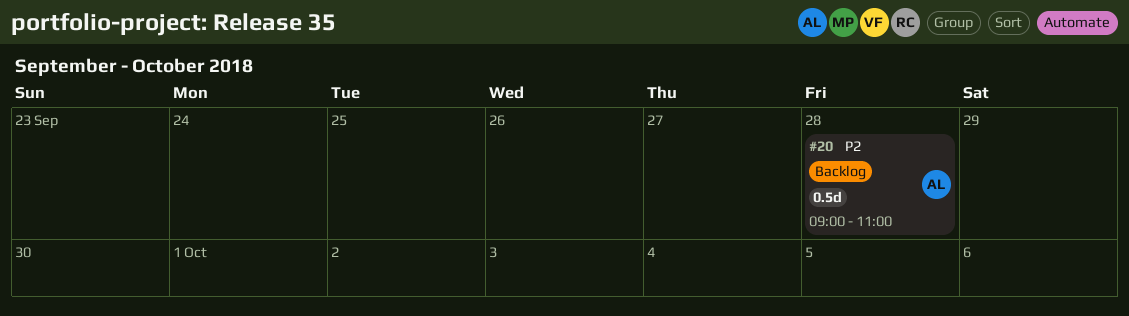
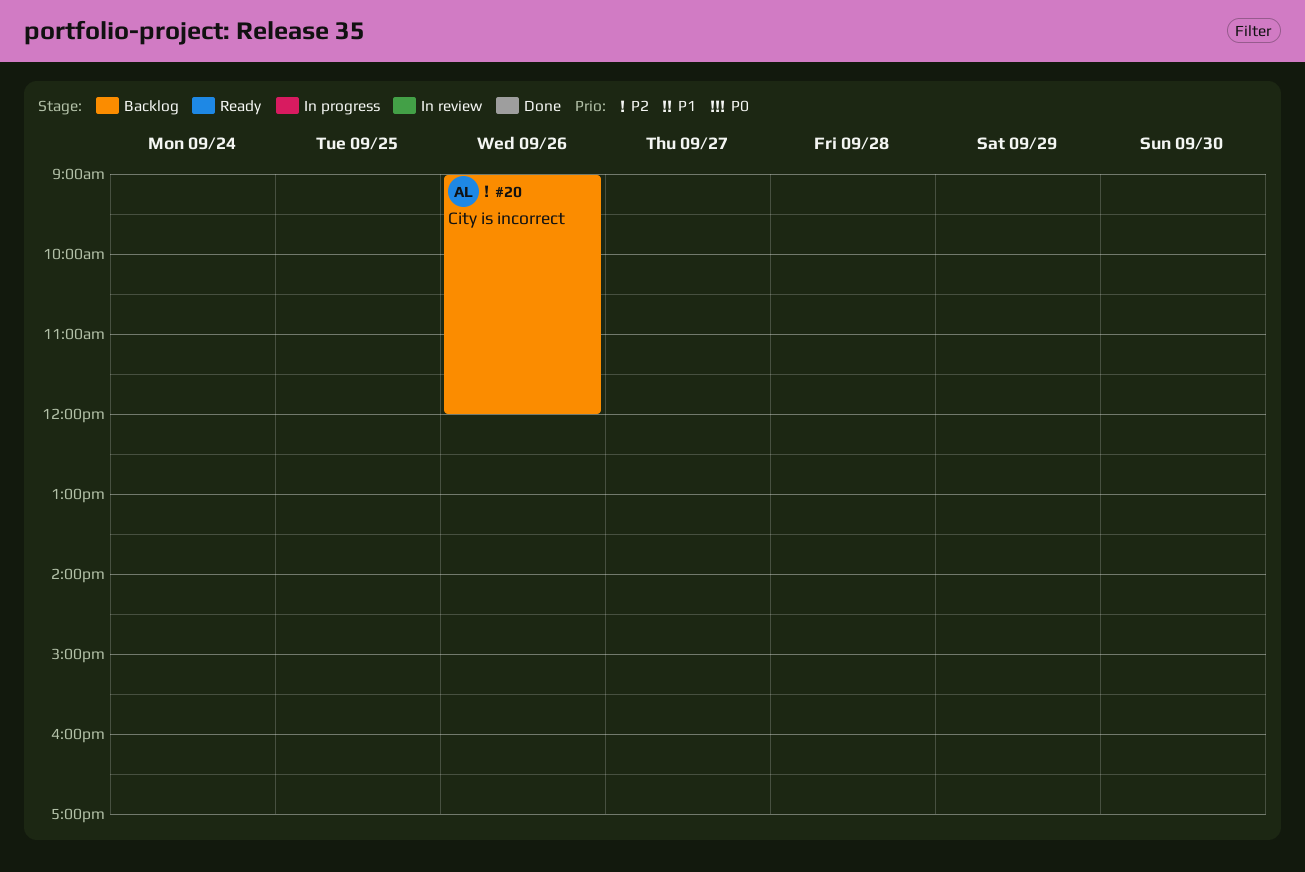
#20, day: Sep 28 -> Sep 26
#20, ends: 11:00 -> 12:00

